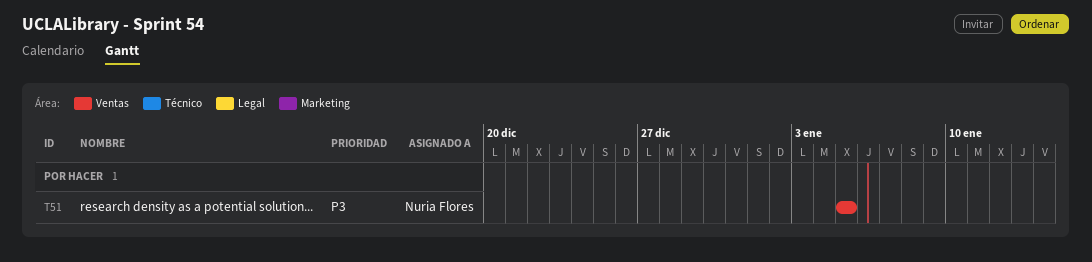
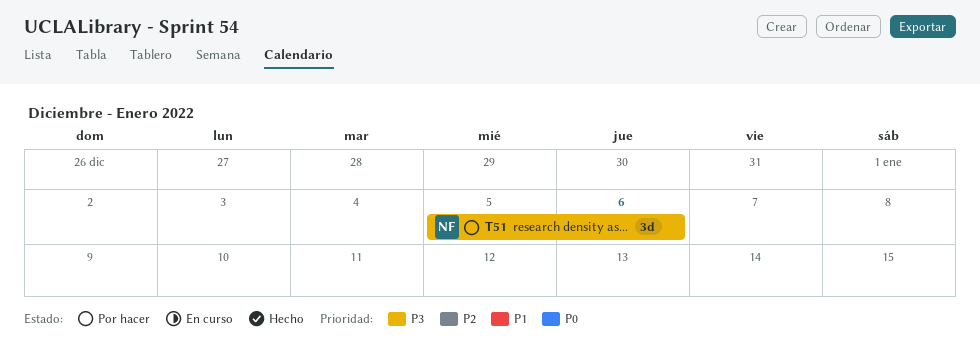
T51, due: Jan 5 -> Jan 6

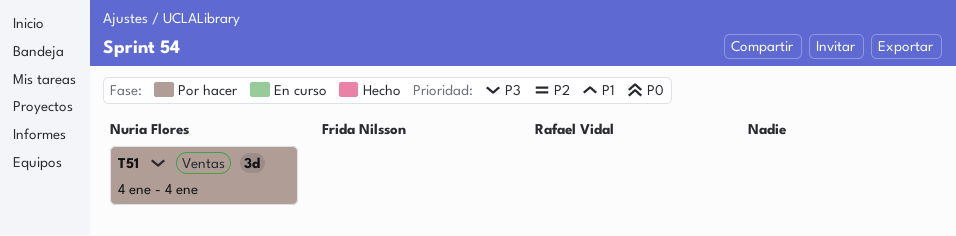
T51, start: Jan 5 -> Jan 4
T51, due: Jan 6 -> Jan 4

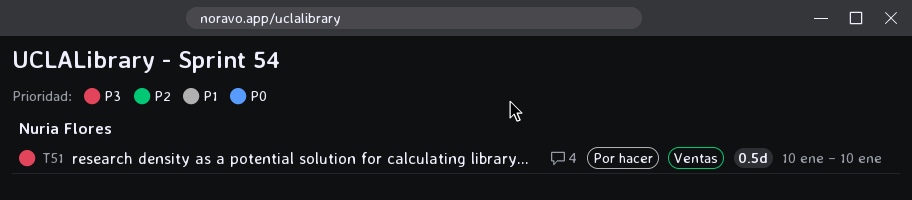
T51, estimate: 3d -> 0.5d
T51, start: Jan 4 -> Jan 10
T51, due: Jan 4 -> Jan 10

